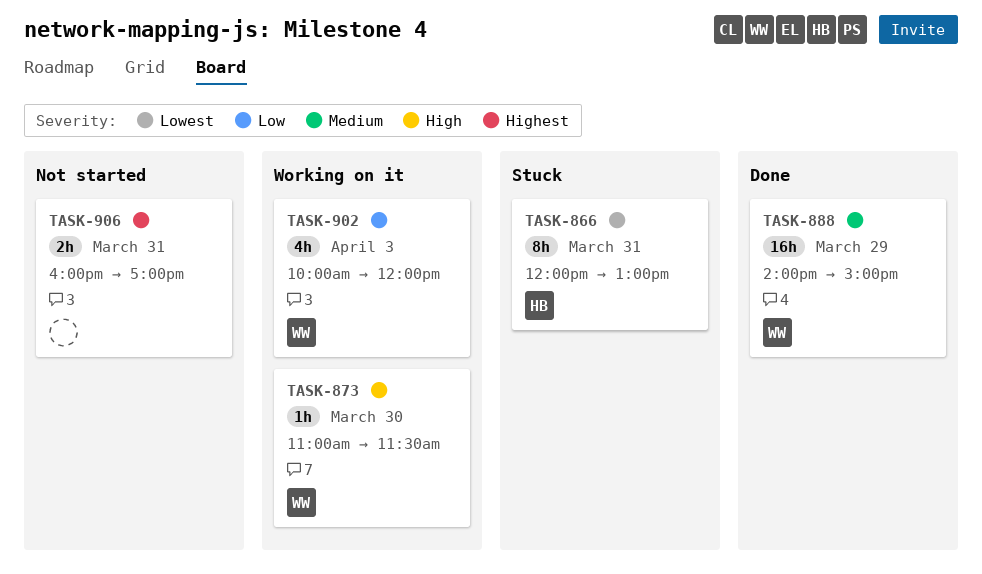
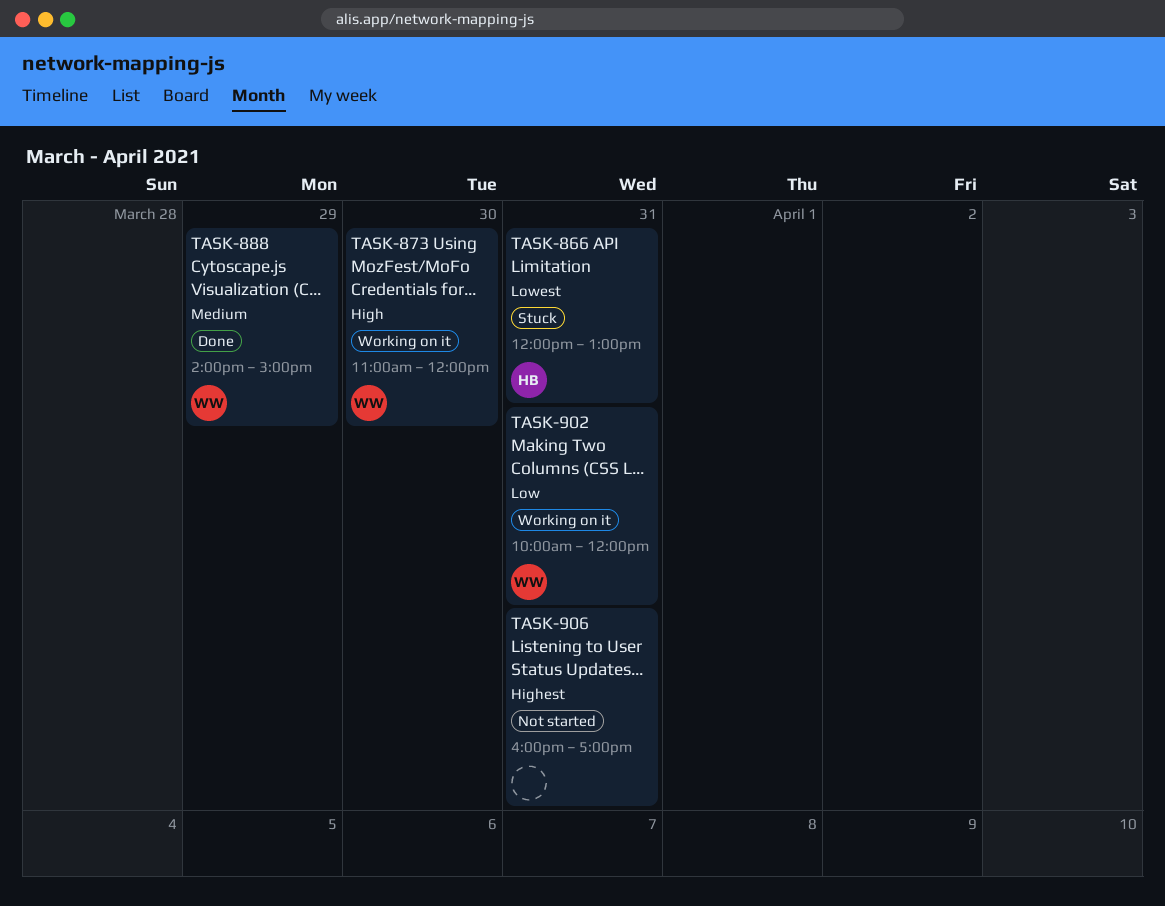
TASK-873, ends: 11:30 -> 12:00
TASK-902, day: Apr 3 -> Mar 31

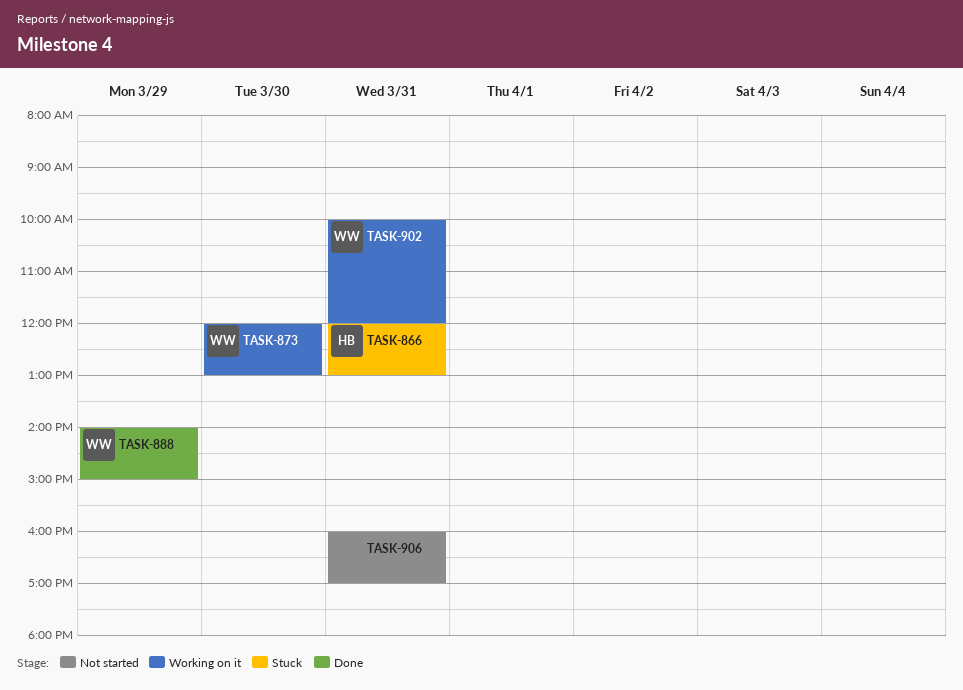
TASK-873, begins: 11:00 -> 12:00
TASK-873, ends: 12:00 -> 13:00

